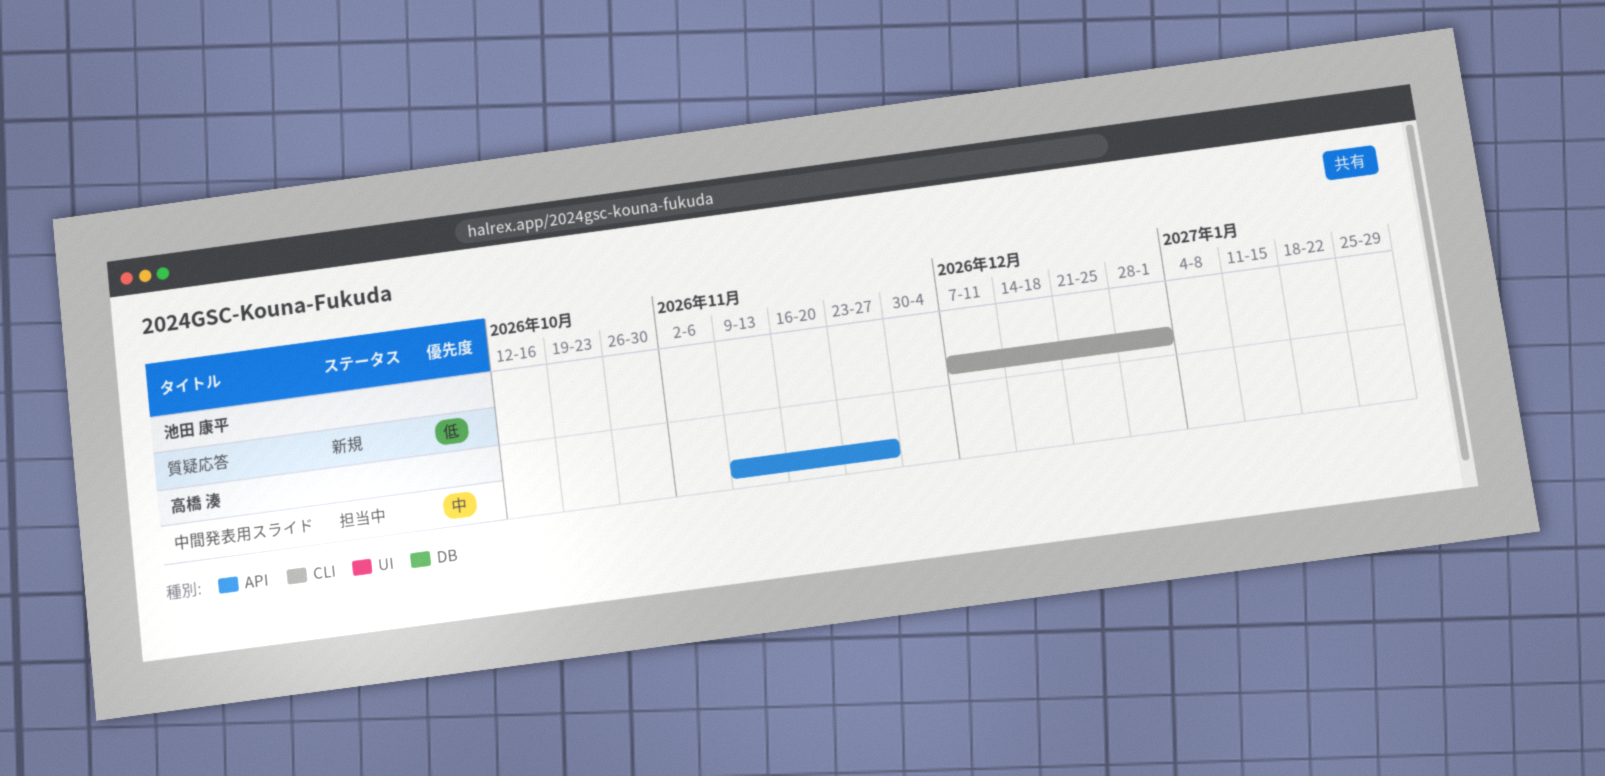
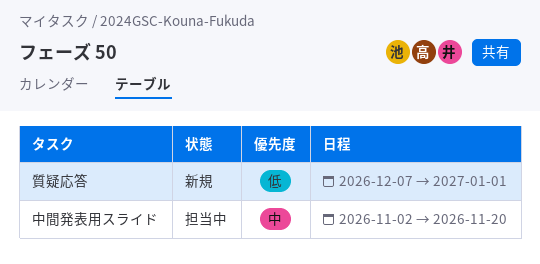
中間発表用スライド, start: Nov 9 -> Nov 2
中間発表用スライド, due: Nov 27 -> Nov 20

